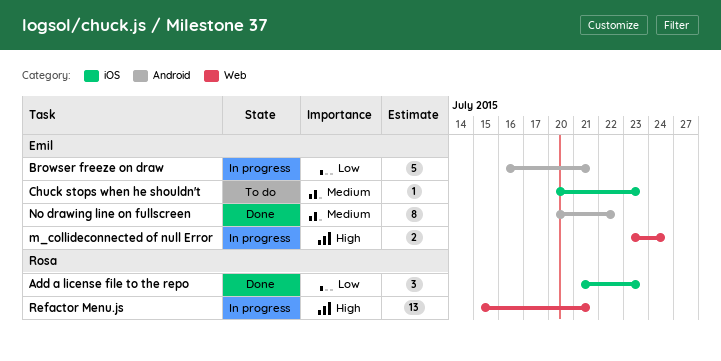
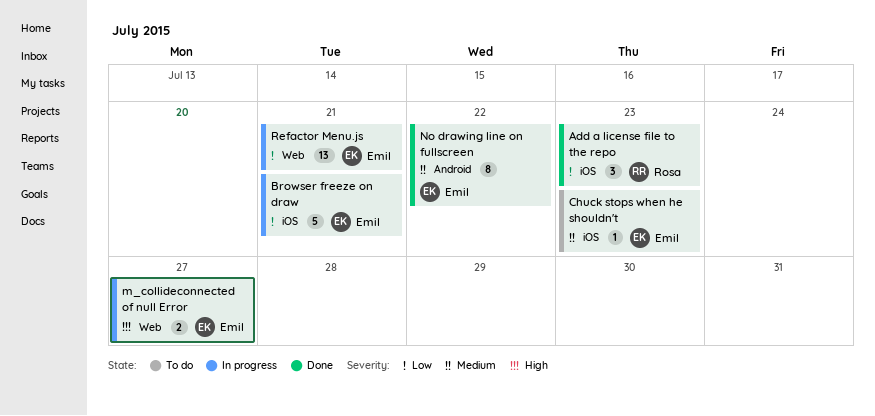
Browser freeze on draw, label: Android -> iOS
m_collideconnected of null Error, due: Jul 24 -> Jul 27
Refactor Menu.js, owner: Rosa -> Emil
Refactor Menu.js, priority: High -> Low

